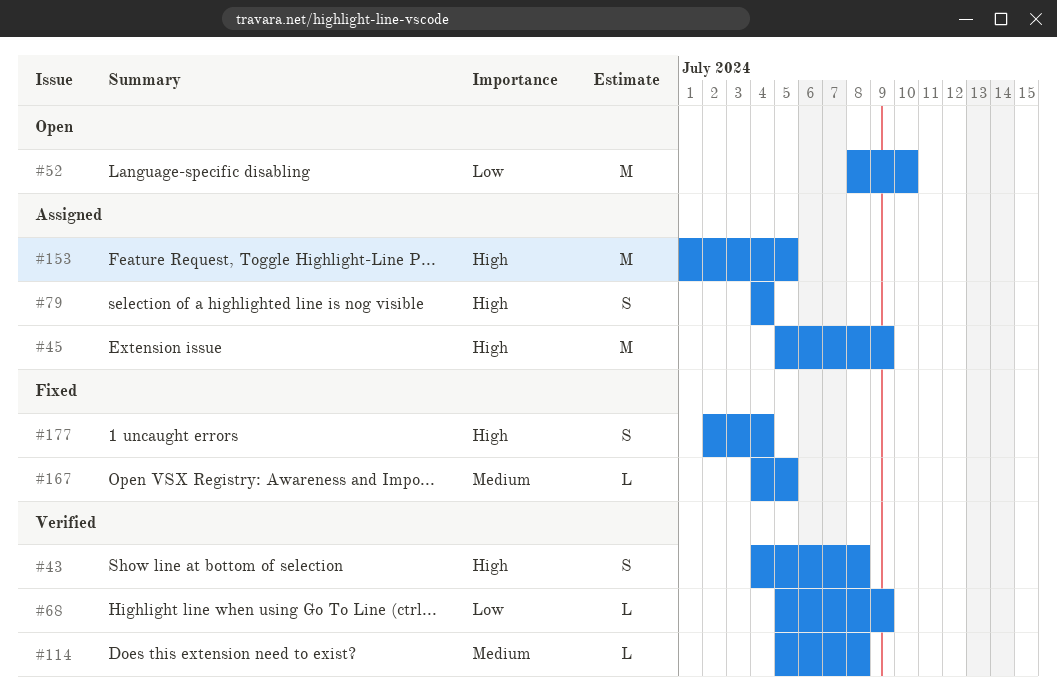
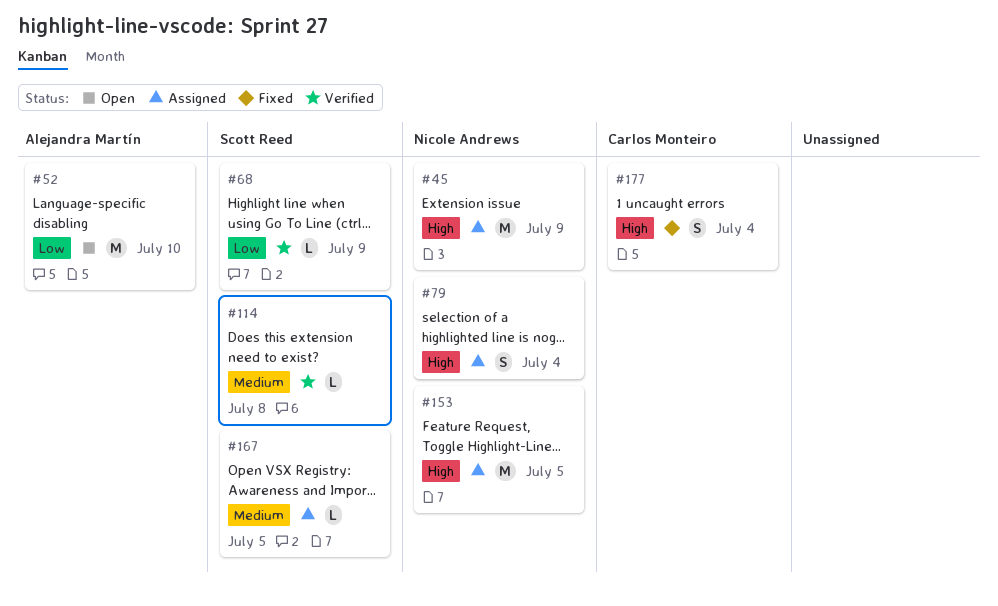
#43: present -> none
#167, status: Fixed -> Assigned

